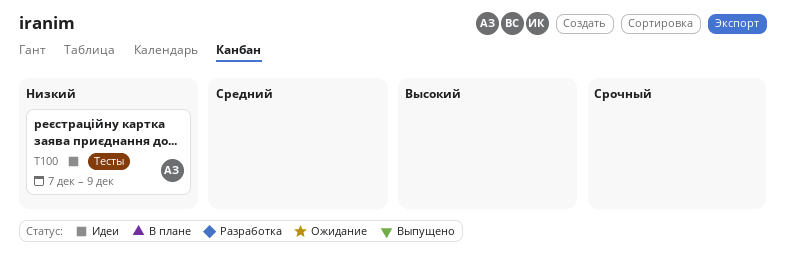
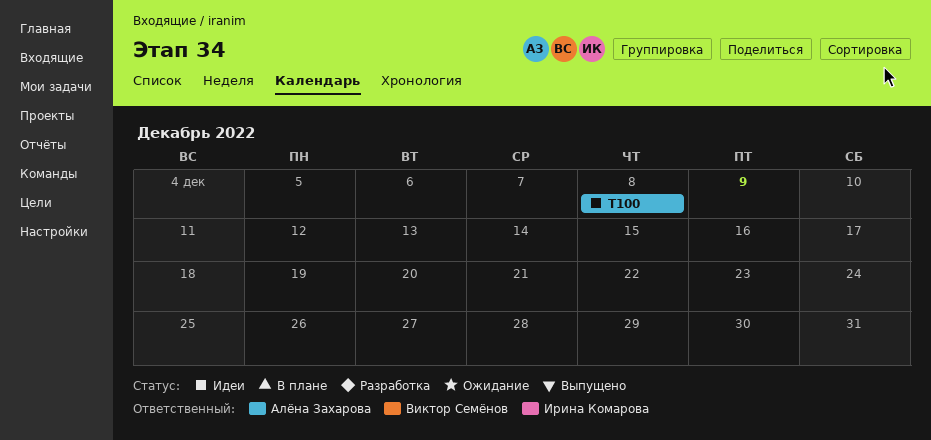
T100, start: Dec 7 -> Dec 8
T100, due: Dec 9 -> Dec 8

